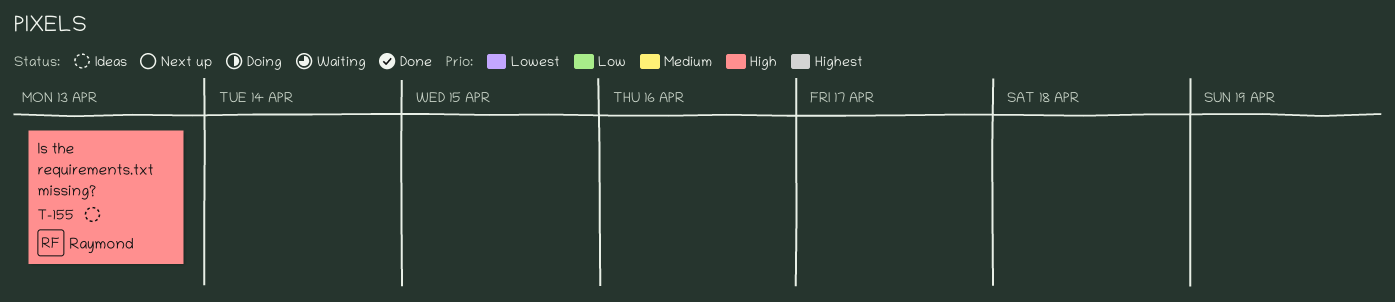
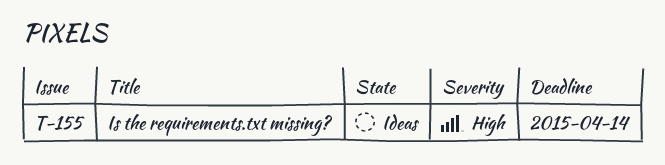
T-155, due: Apr 13 -> Apr 14

